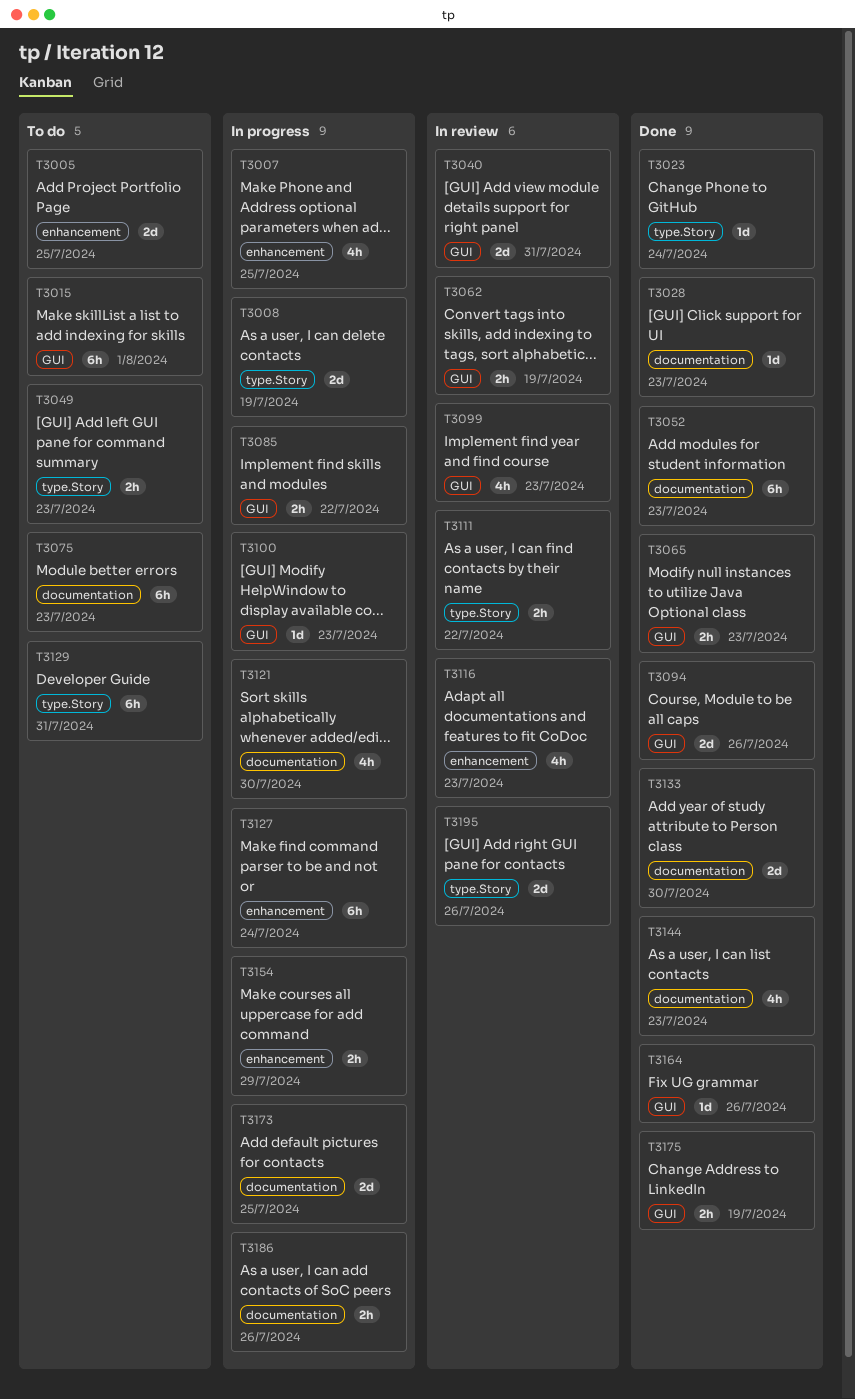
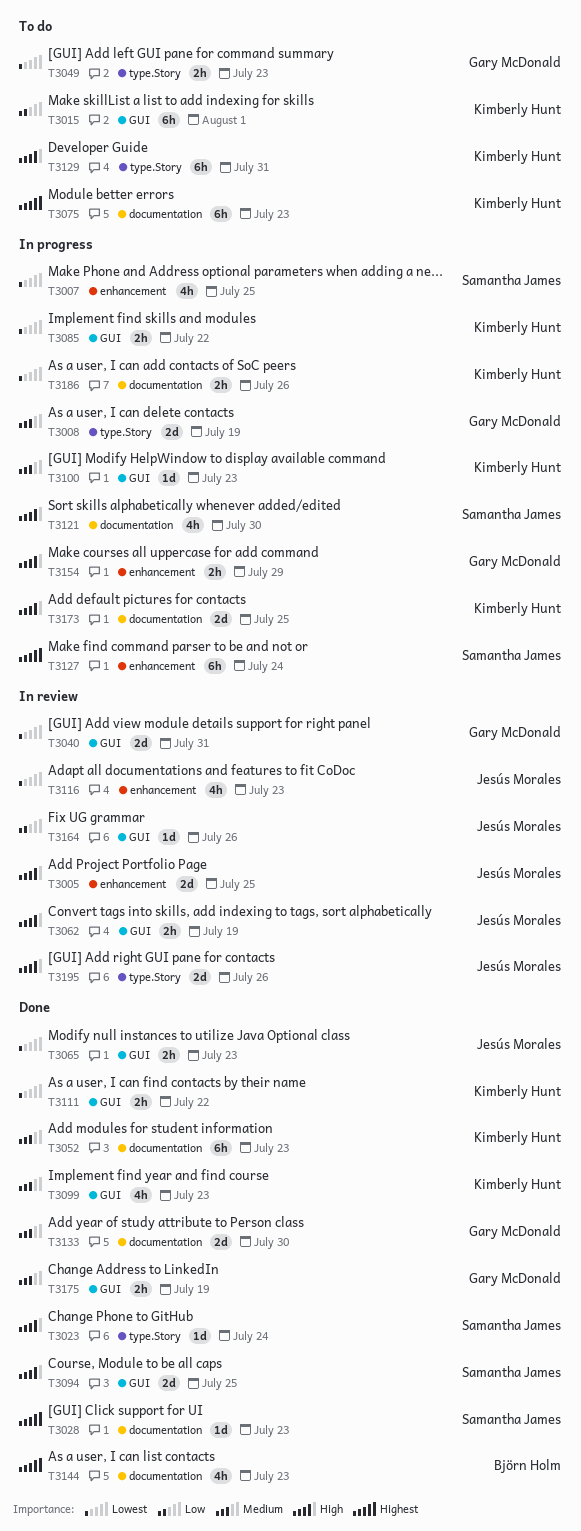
T3005, status: To do -> In review
T3094, due: Jul 26 -> Jul 25
T3099, status: In review -> Done
T3111, status: In review -> Done
T3111, label: type.Story -> GUI
T3164, status: Done -> In review

